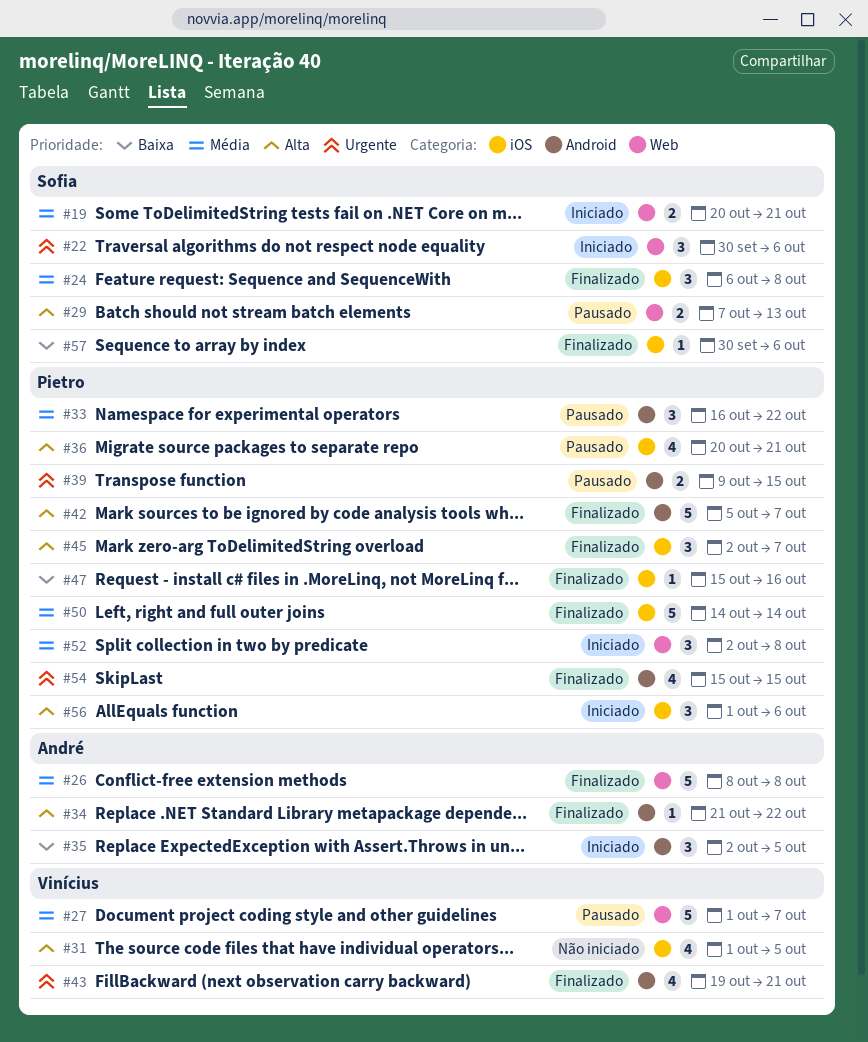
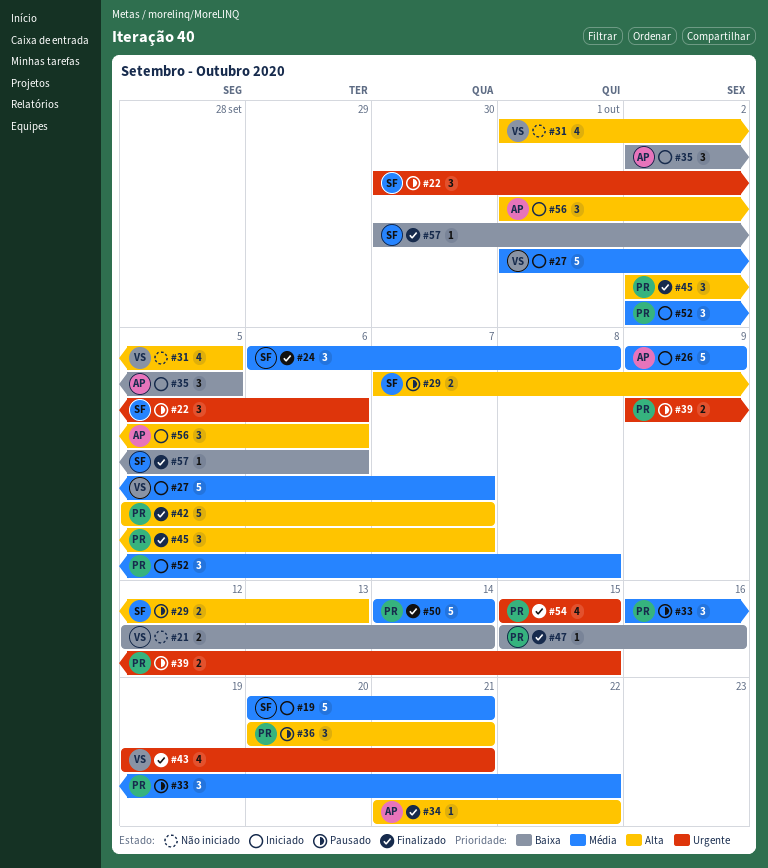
#19, estimate: 2 -> 5
#21: none -> present
#22, status: Iniciado -> Pausado
#26, status: Finalizado -> Iniciado
#26, start: Oct 8 -> Oct 9
#26, due: Oct 8 -> Oct 9
#27, status: Pausado -> Iniciado
#36, estimate: 4 -> 3
#56, owner: Pietro -> André

